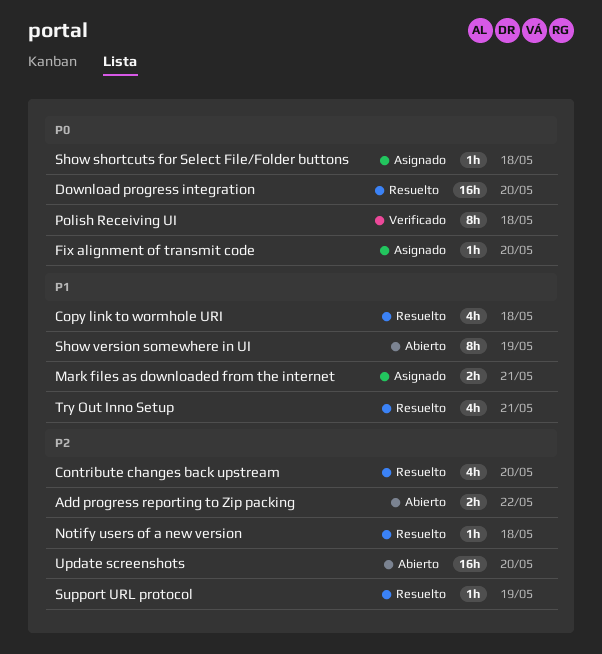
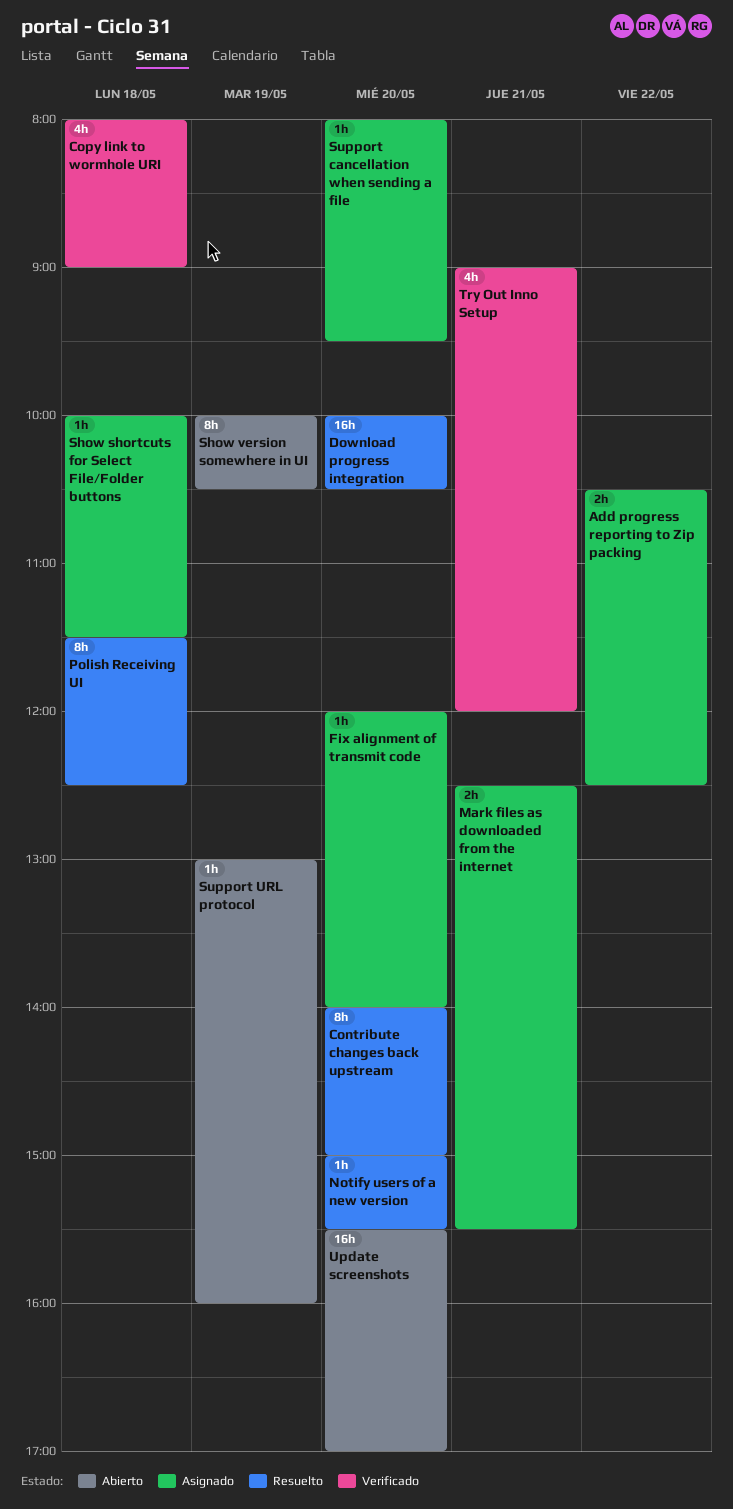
Add progress reporting to Zip packing, status: Abierto -> Asignado
Contribute changes back upstream, estimate: 4h -> 8h
Copy link to wormhole URI, status: Resuelto -> Verificado
Notify users of a new version, day: May 18 -> May 20
Polish Receiving UI, status: Verificado -> Resuelto
Support cancellation when sending a file: none -> present
Support URL protocol, status: Resuelto -> Abierto
Try Out Inno Setup, status: Resuelto -> Verificado

